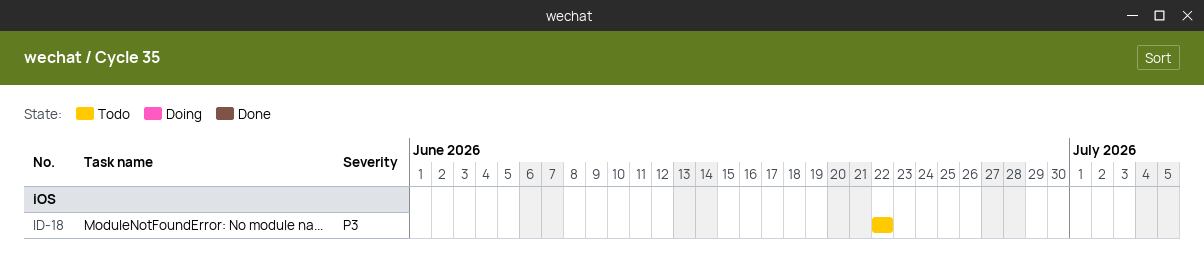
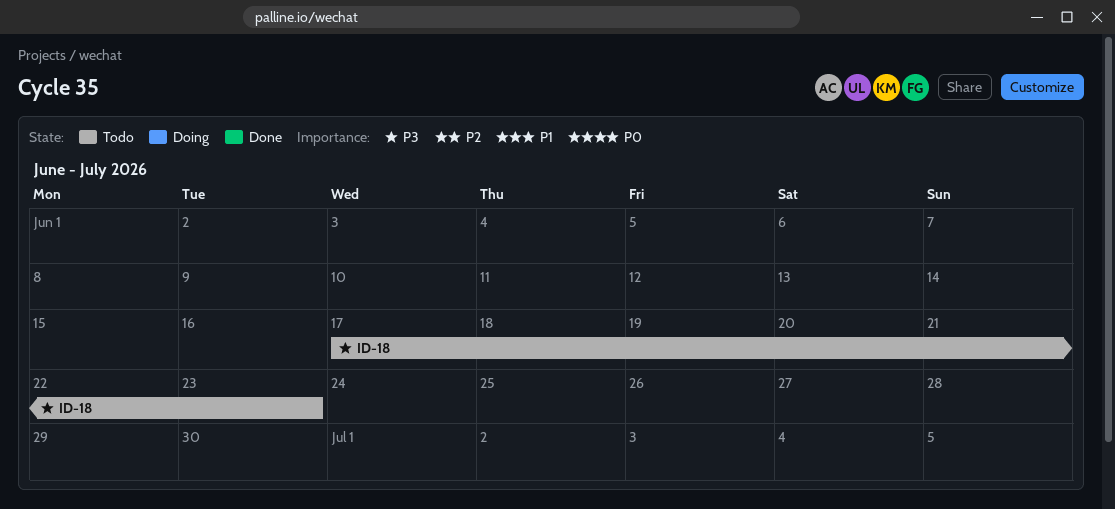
ID-18, start: Jun 22 -> Jun 17
ID-18, due: Jun 22 -> Jun 23

